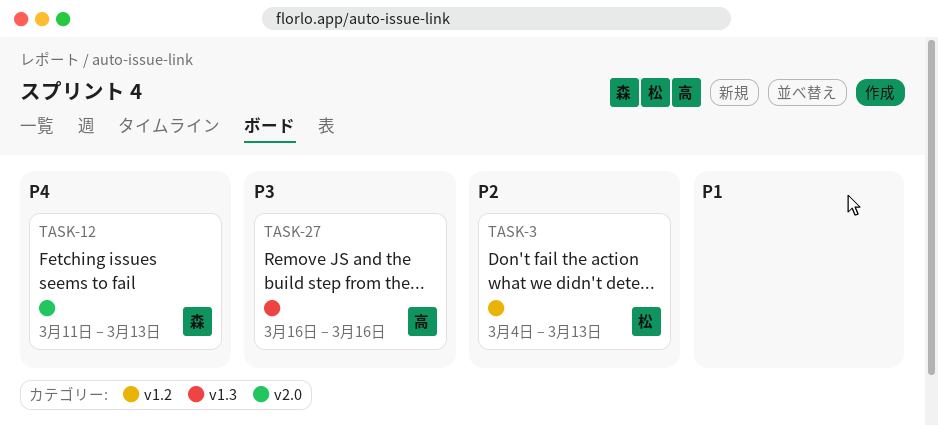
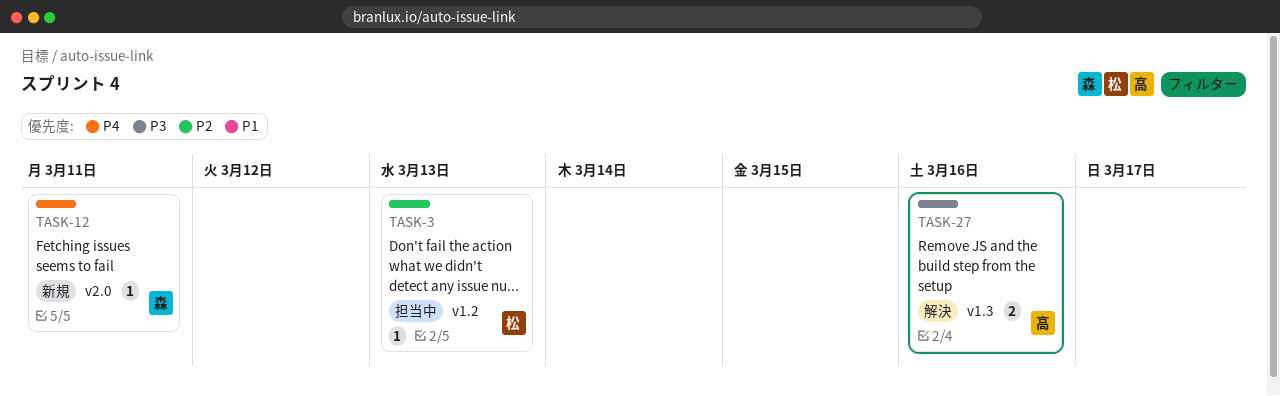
TASK-12, due: Mar 13 -> Mar 11

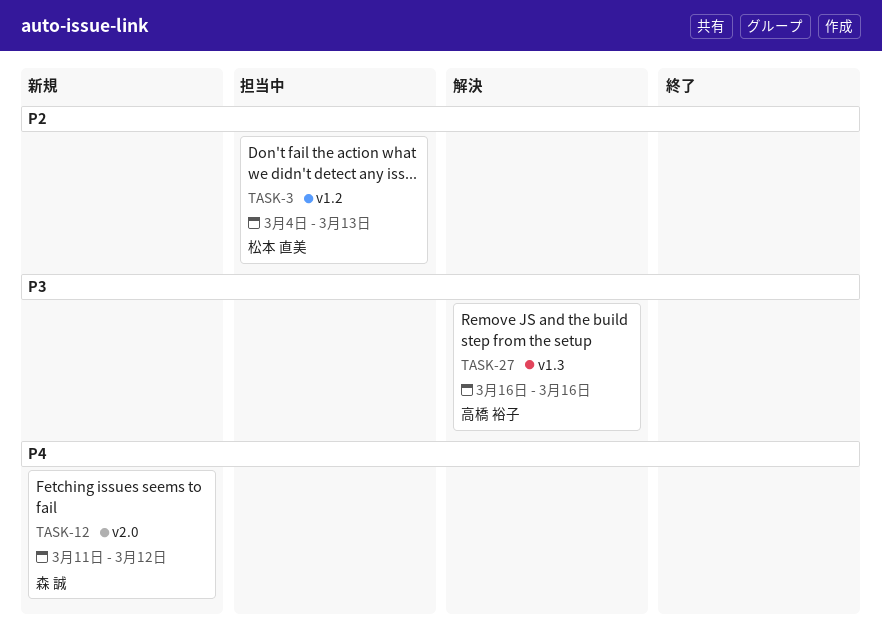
TASK-12, due: Mar 11 -> Mar 12

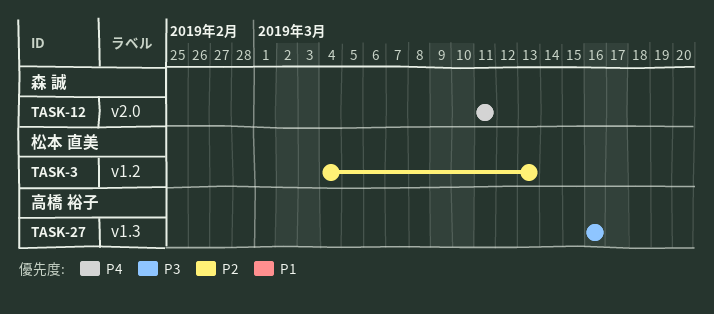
TASK-12, due: Mar 12 -> Mar 11

